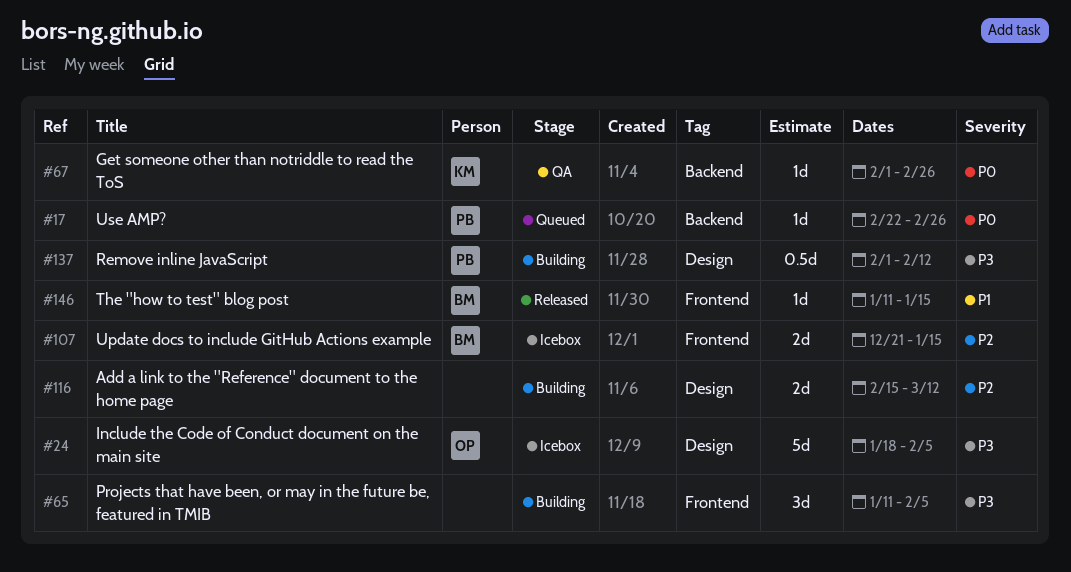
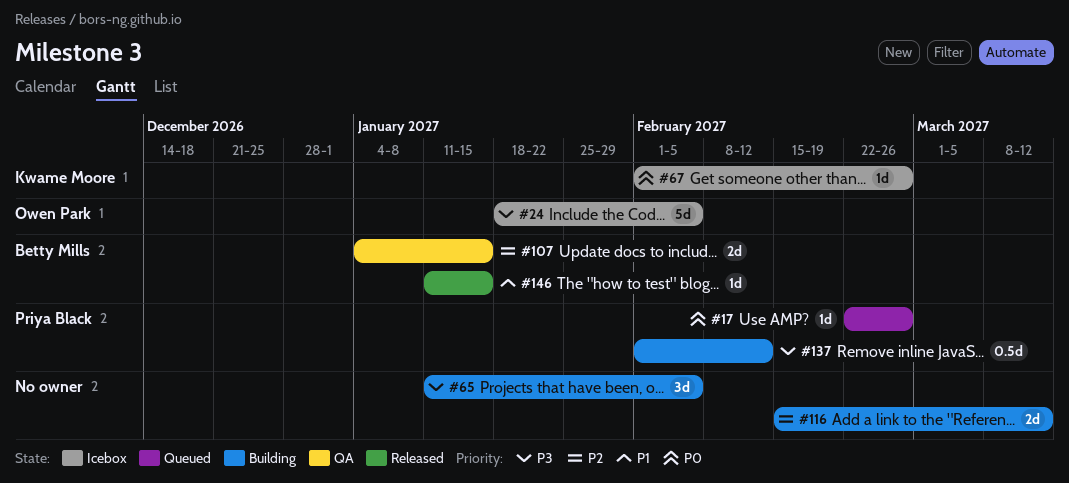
#67, status: QA -> Icebox
#107, status: Icebox -> QA
#107, start: Dec 21 -> Jan 4

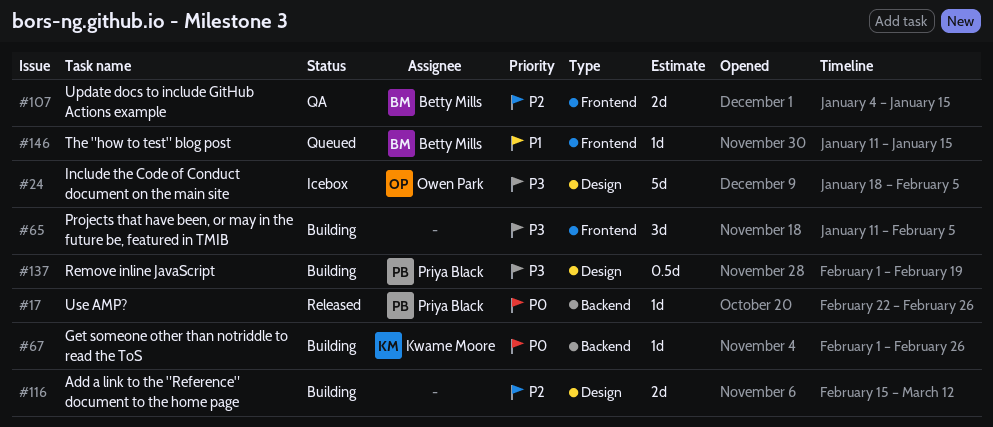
#17, status: Queued -> Released
#67, status: Icebox -> Building
#137, due: Feb 12 -> Feb 19
#146, status: Released -> Queued

